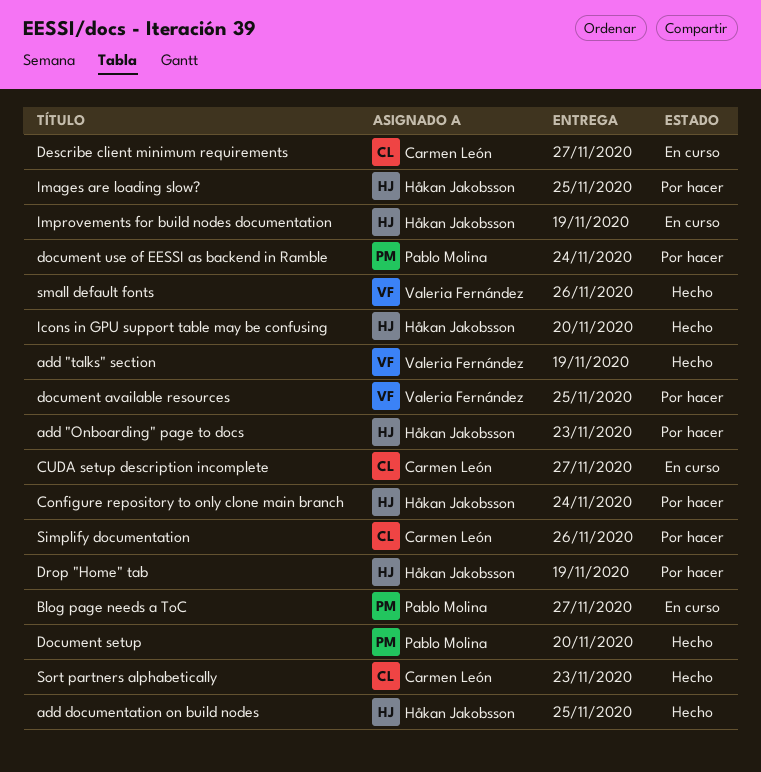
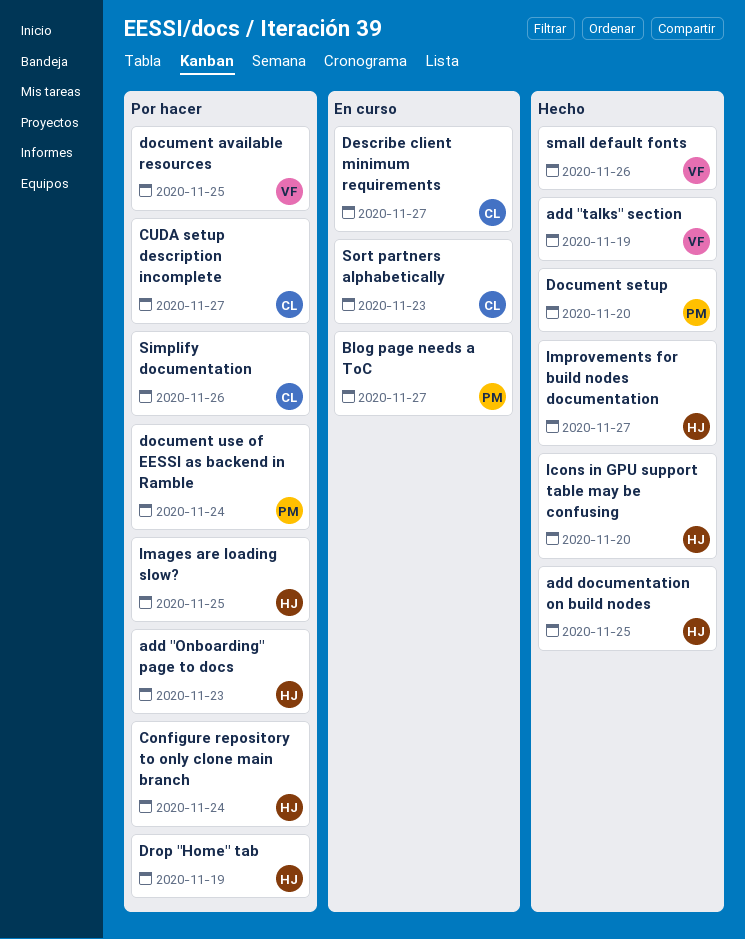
CUDA setup description incomplete, status: En curso -> Por hacer
Improvements for build nodes documentation, status: En curso -> Hecho
Improvements for build nodes documentation, due: Nov 19 -> Nov 27
Sort partners alphabetically, status: Hecho -> En curso

